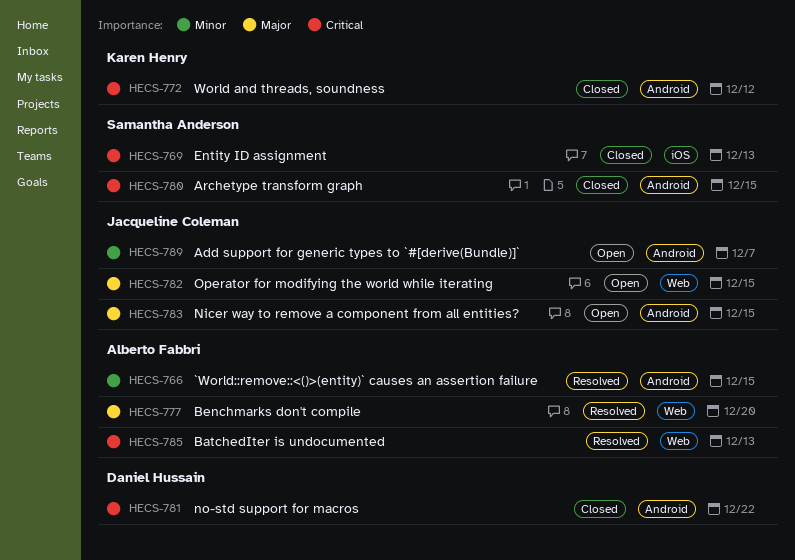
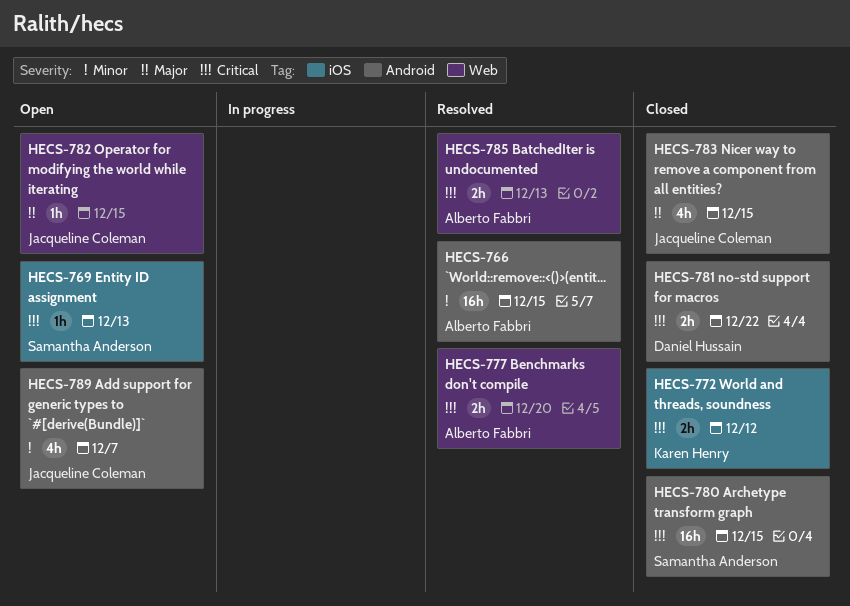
HECS-769, status: Closed -> Open
HECS-772, label: Android -> iOS
HECS-777, priority: Major -> Critical
HECS-783, status: Open -> Closed

